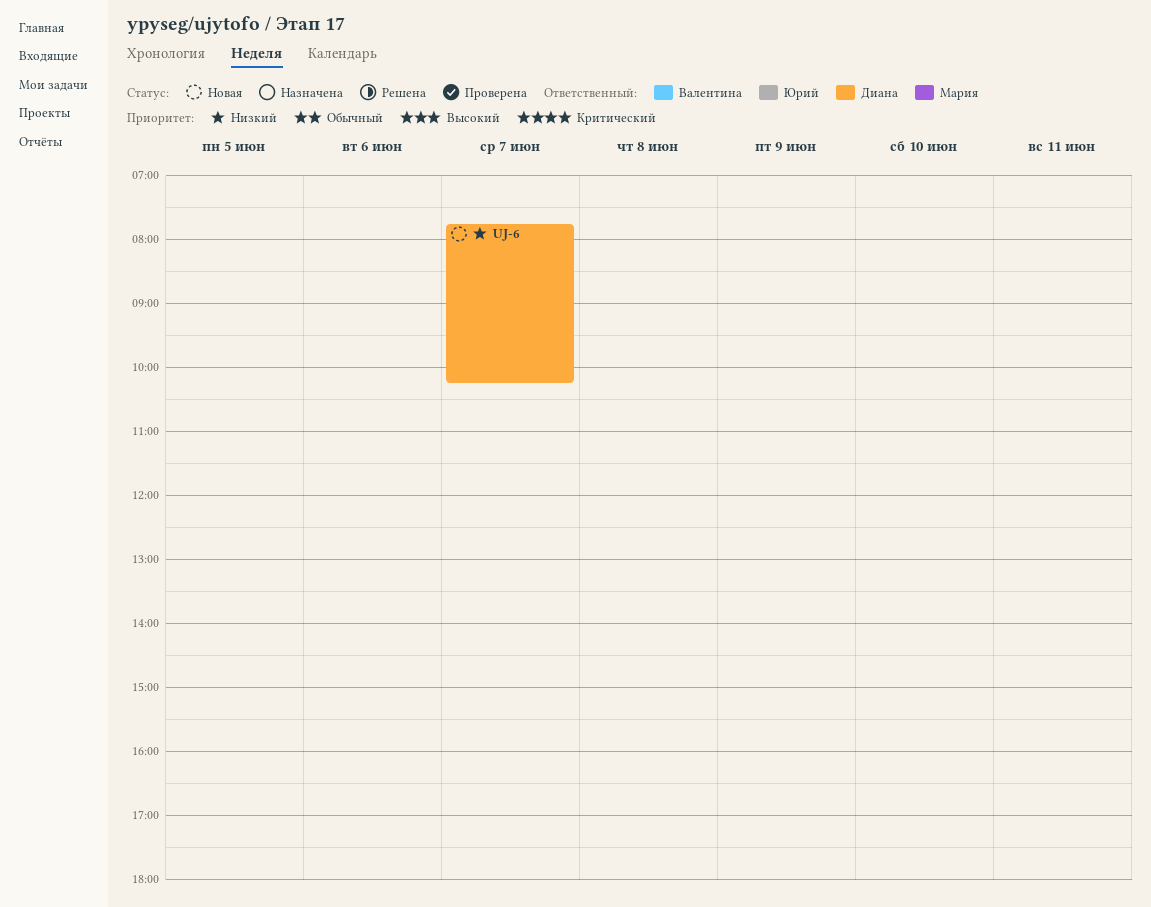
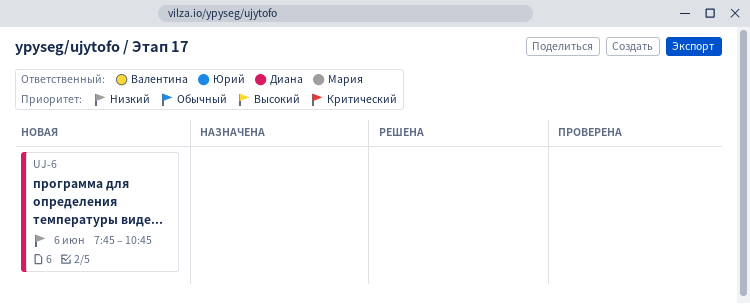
UJ-6, day: Jun 7 -> Jun 6
UJ-6, ends: 10:15 -> 10:45

